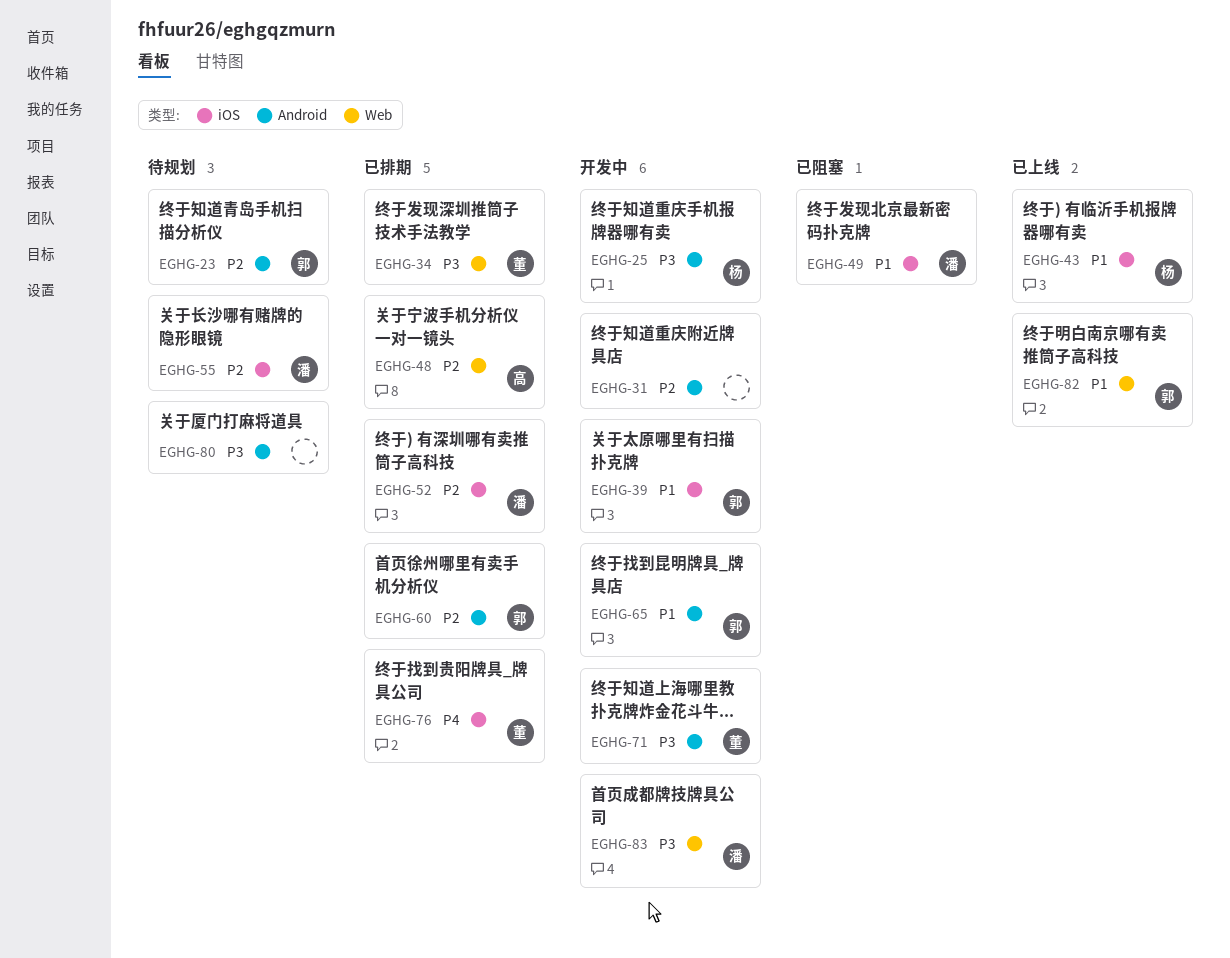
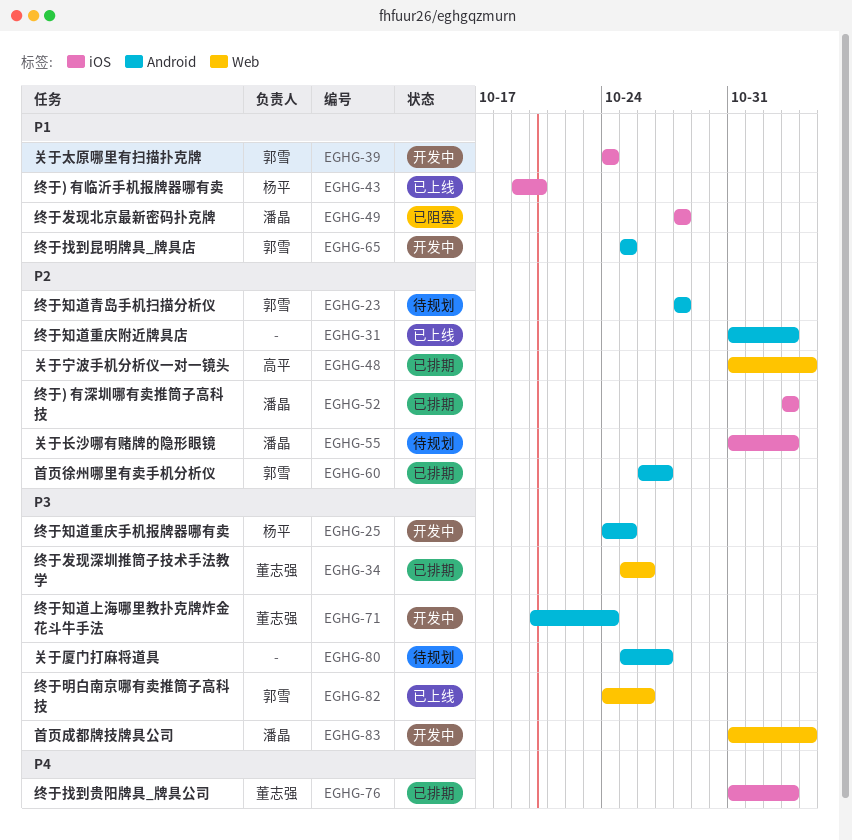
EGHG-31, status: 开发中 -> 已上线
EGHG-82, priority: P1 -> P3

